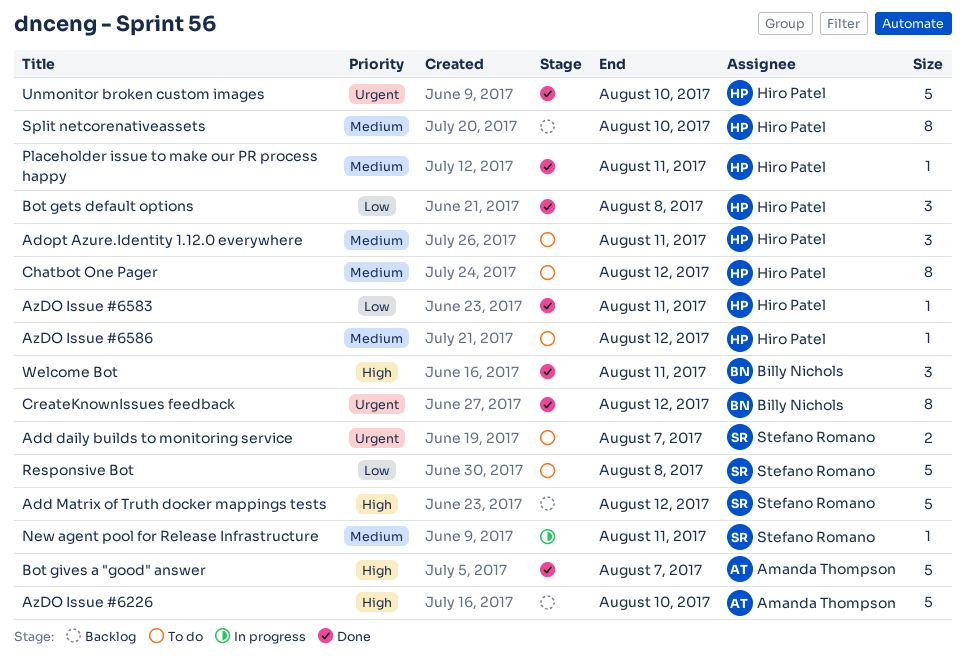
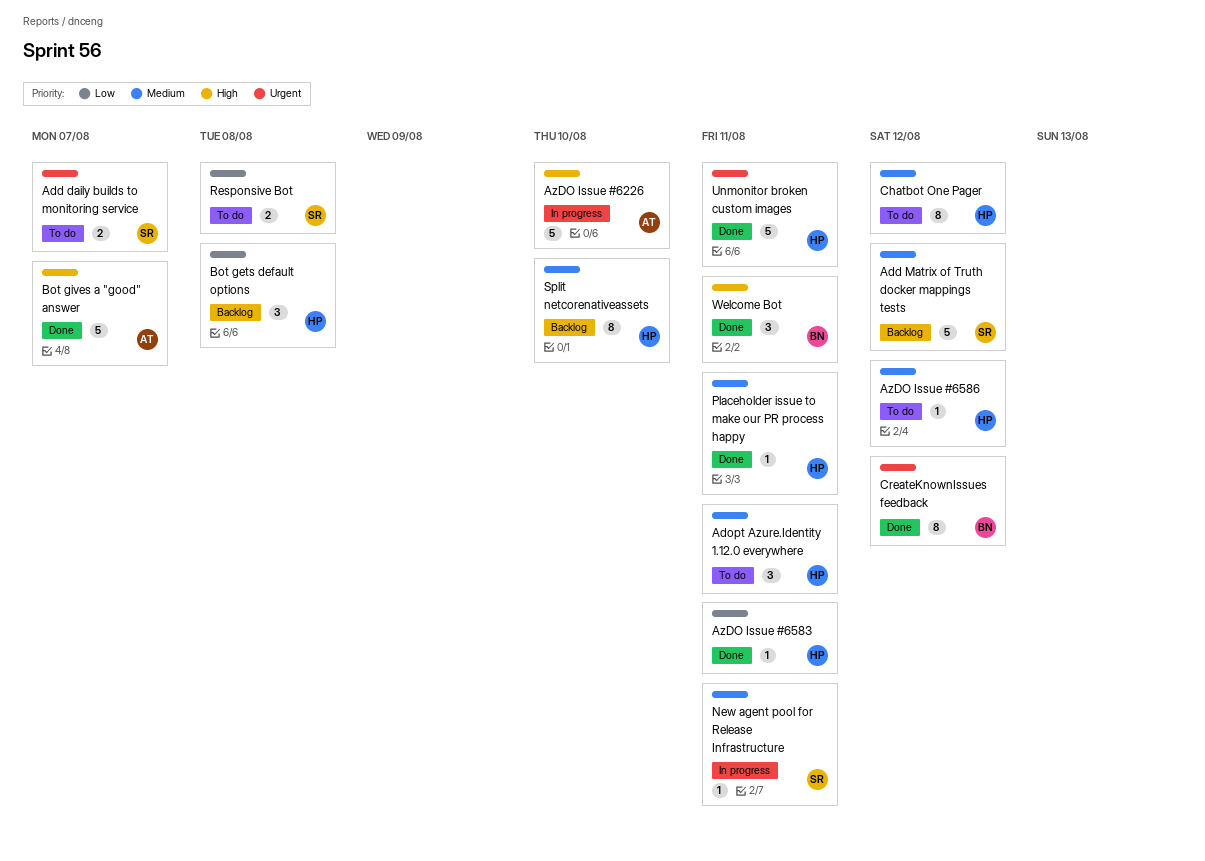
Add Matrix of Truth docker mappings tests, priority: High -> Medium
AzDO Issue #6226, status: Backlog -> In progress
Bot gets default options, status: Done -> Backlog
Responsive Bot, estimate: 5 -> 2
Unmonitor broken custom images, due: Aug 10 -> Aug 11

